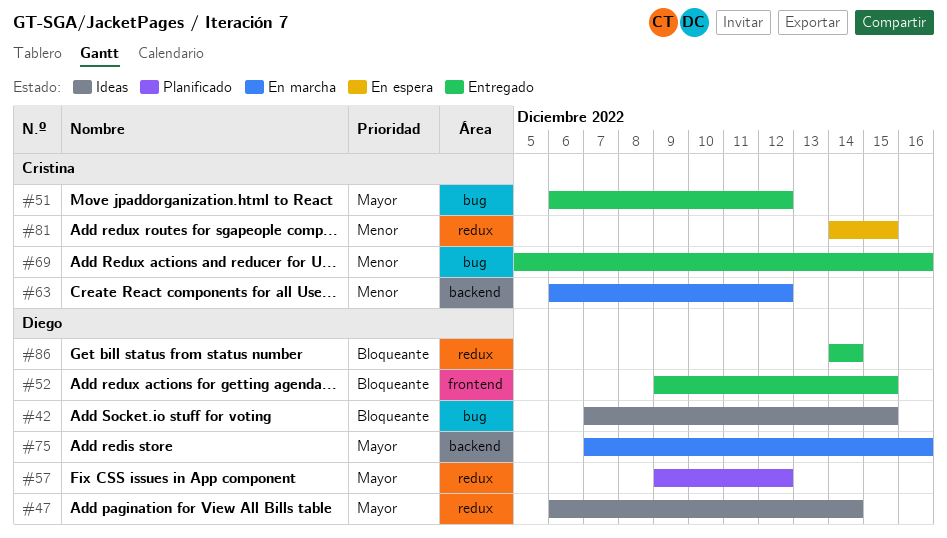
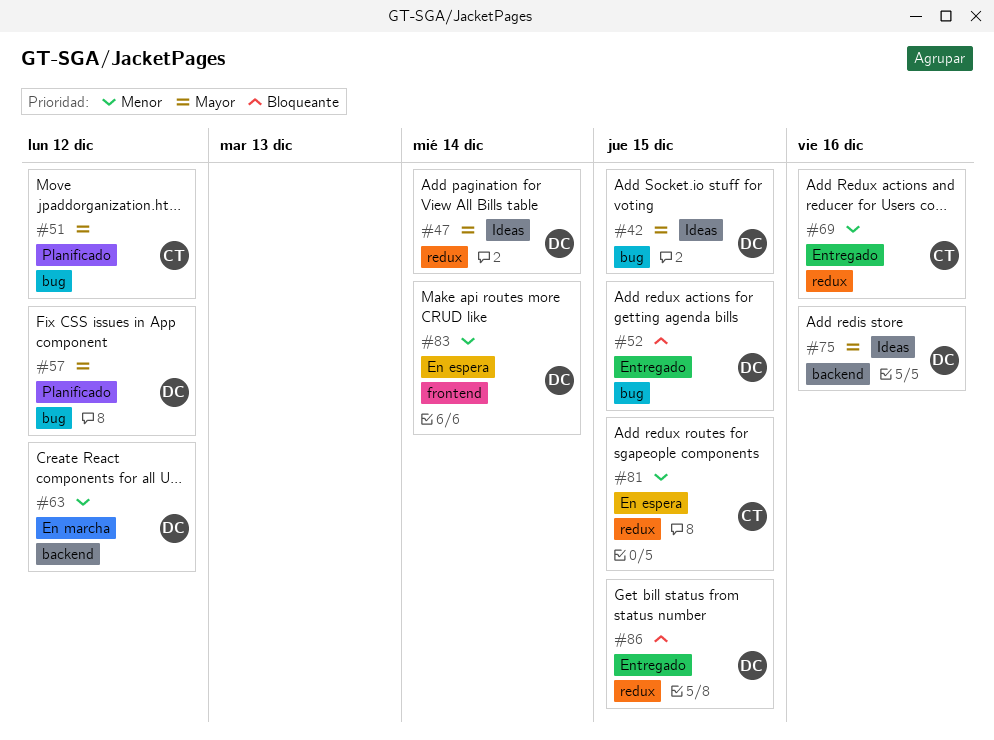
#42, priority: Bloqueante -> Mayor
#51, status: Entregado -> Planificado
#52, label: frontend -> bug
#57, label: redux -> bug
#63, owner: Cristina -> Diego
#69, label: bug -> redux
#75, status: En marcha -> Ideas
#83: none -> present
#86, due: Dec 14 -> Dec 15

